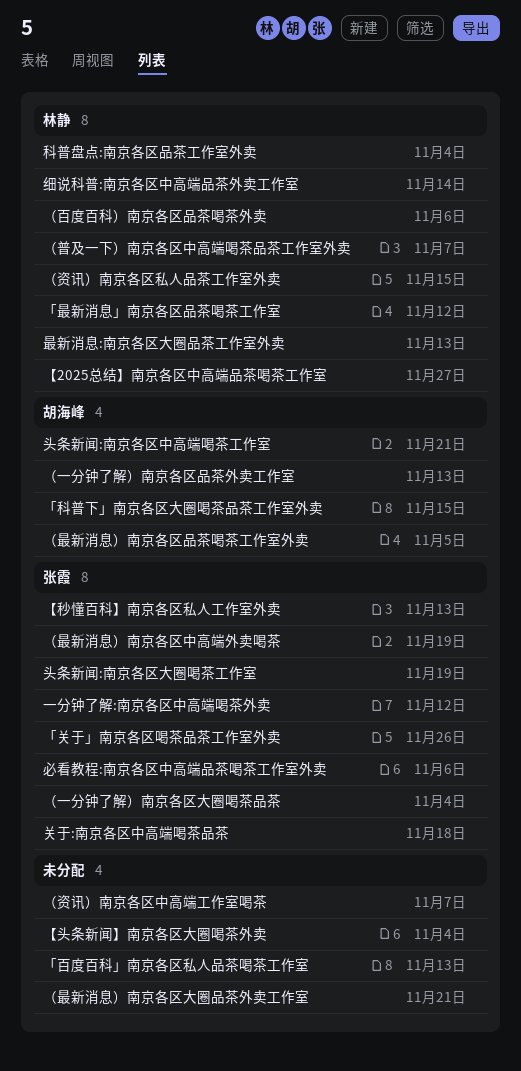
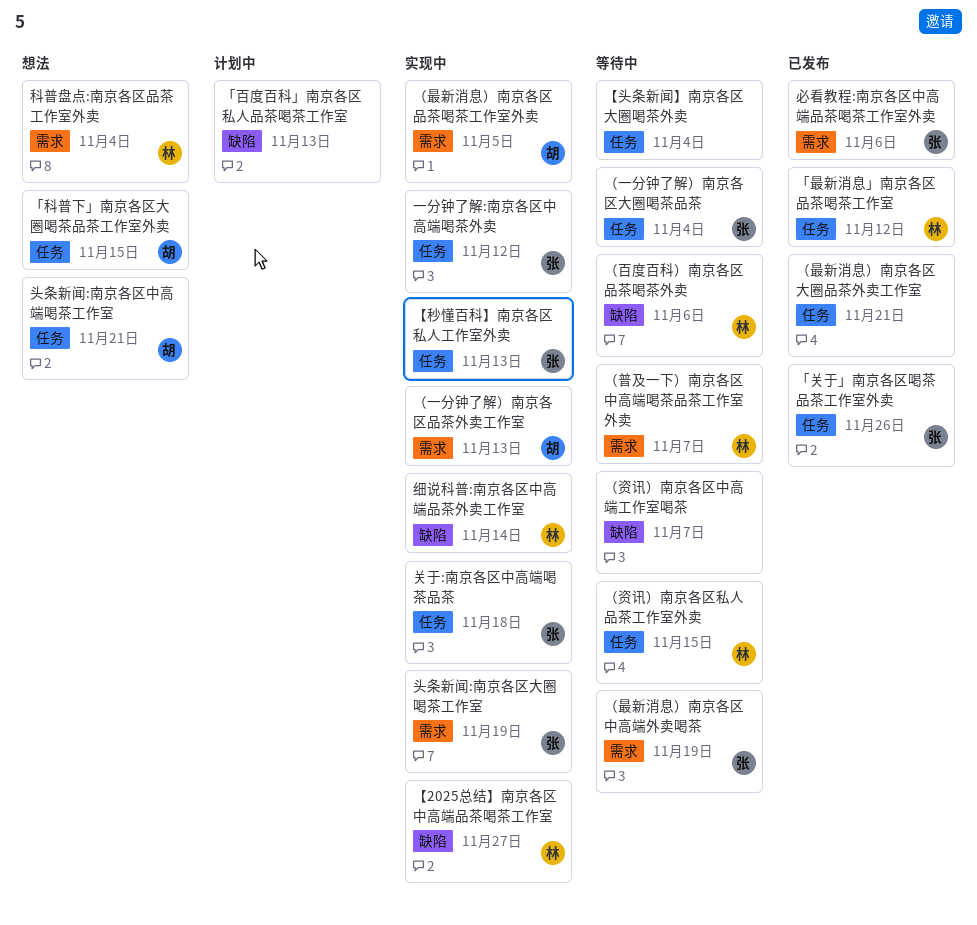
最新消息:南京各区大圈品茶工作室外卖: present -> none

